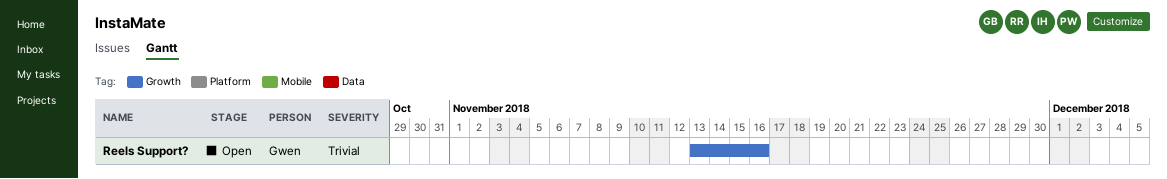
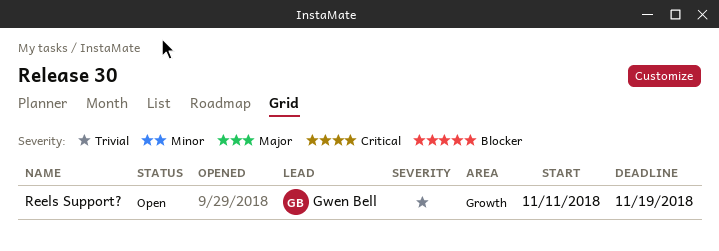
Reels Support?, start: Nov 13 -> Nov 11
Reels Support?, due: Nov 16 -> Nov 19

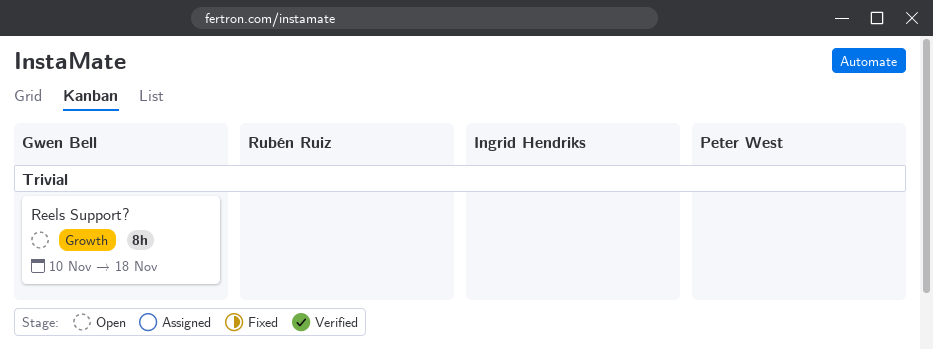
Reels Support?, start: Nov 11 -> Nov 10
Reels Support?, due: Nov 19 -> Nov 18

